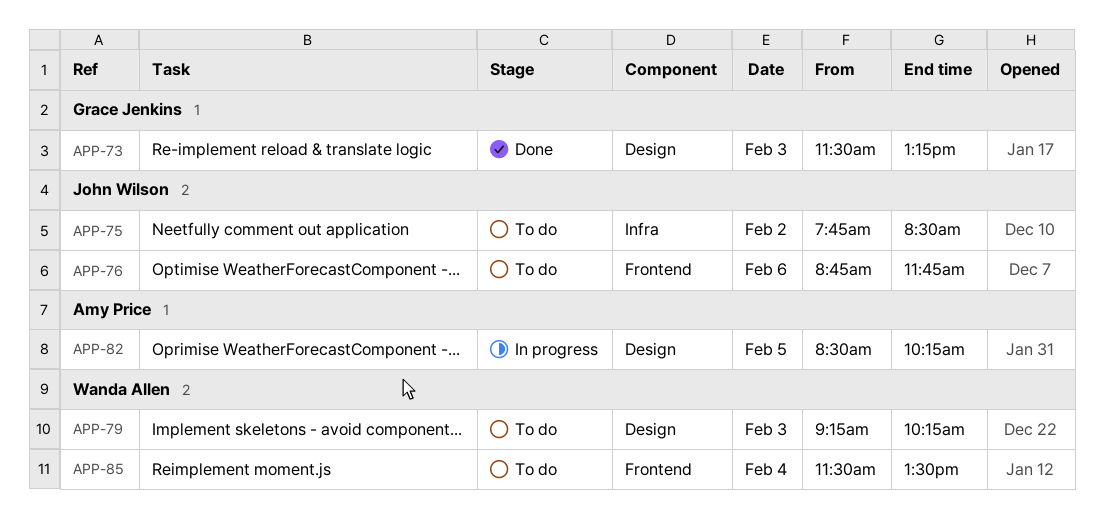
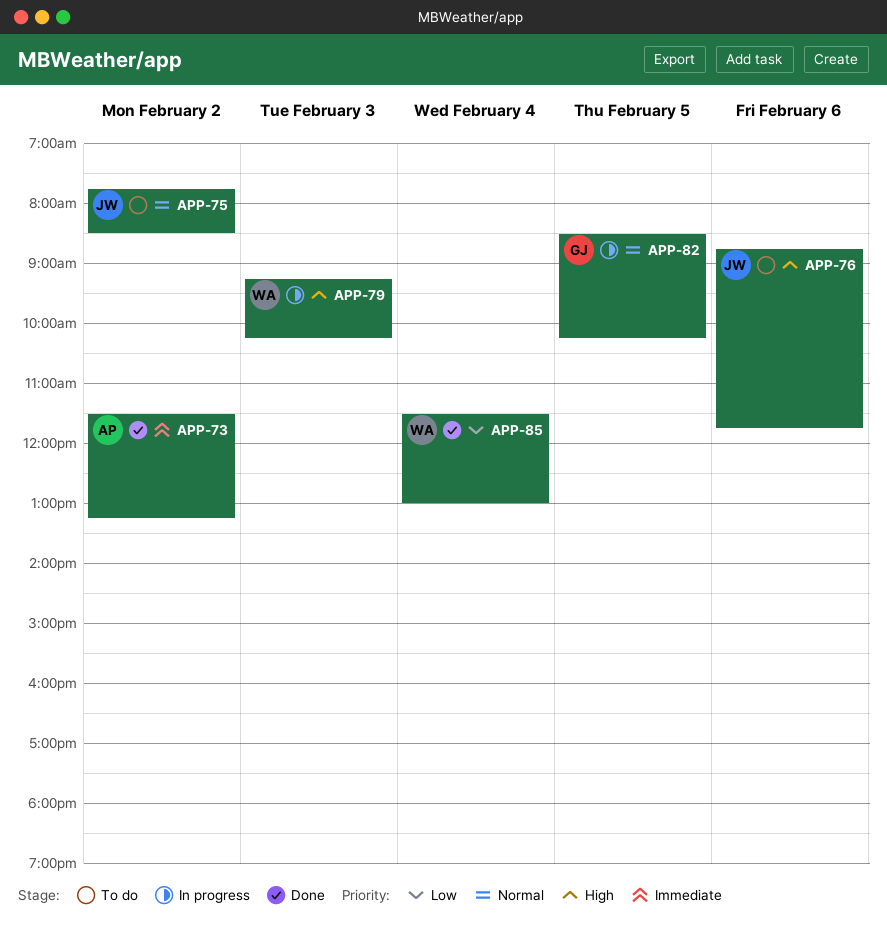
APP-73, owner: Grace Jenkins -> Amy Price
APP-73, day: Feb 3 -> Feb 2
APP-79, status: To do -> In progress
APP-82, owner: Amy Price -> Grace Jenkins
APP-85, status: To do -> Done
APP-85, ends: 13:30 -> 13:00

